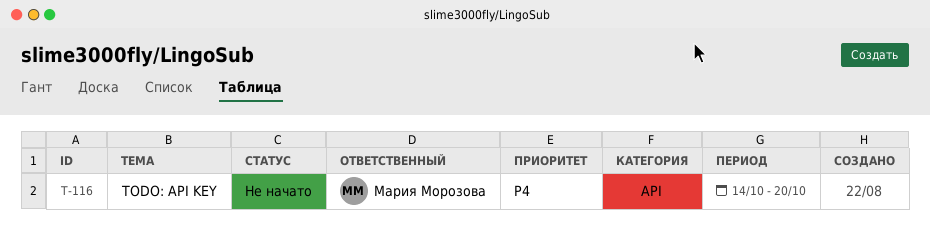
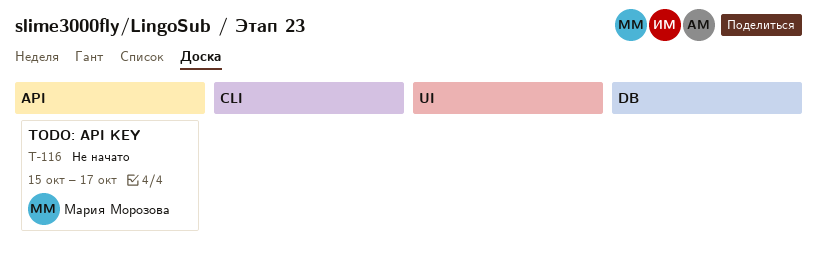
T-116, start: Oct 14 -> Oct 15
T-116, due: Oct 20 -> Oct 17

